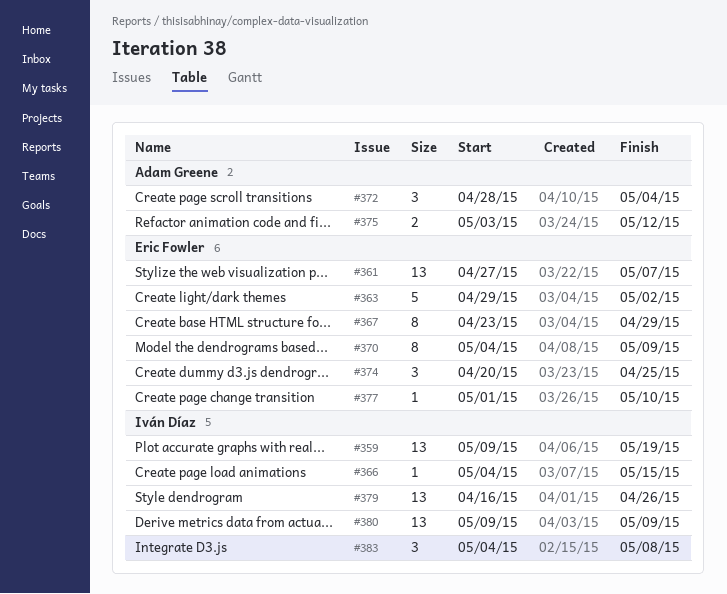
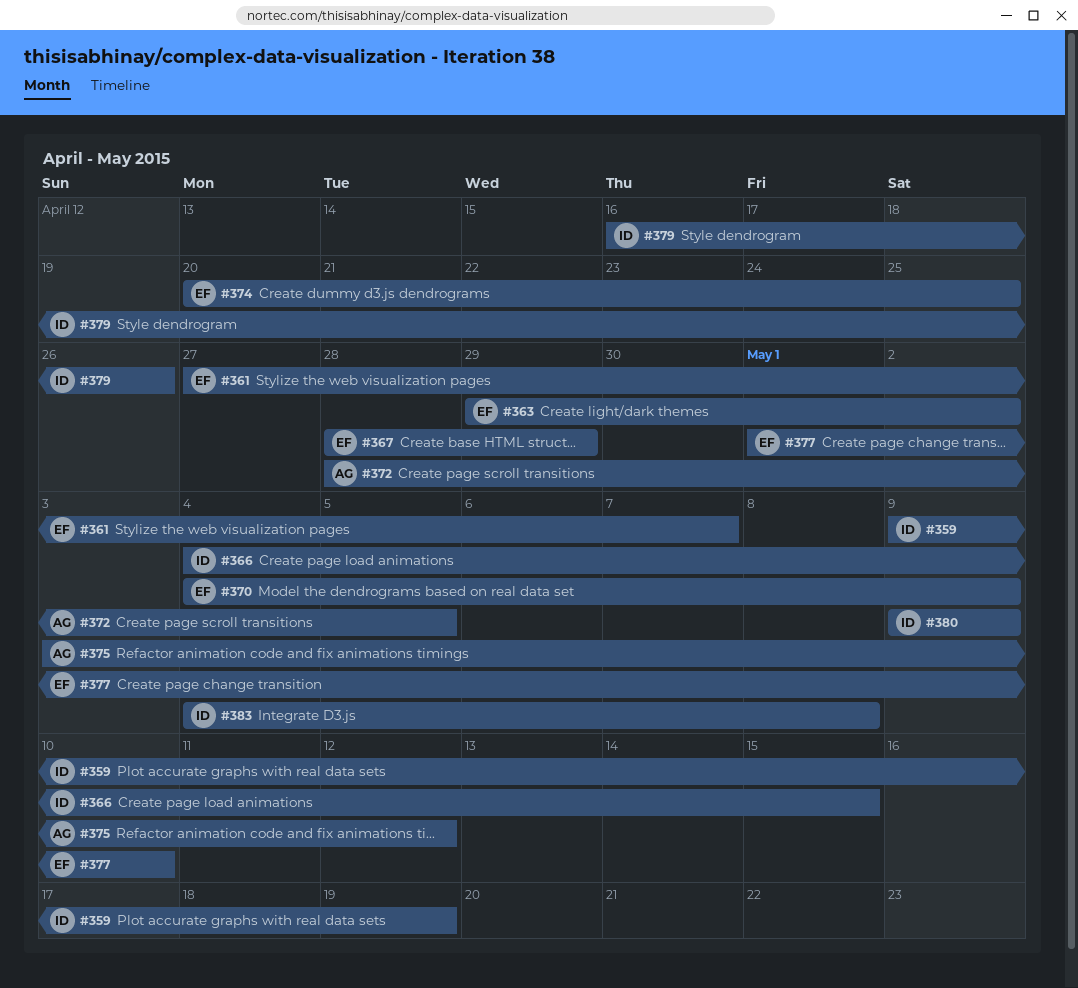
#367, start: Apr 23 -> Apr 28
#372, due: May 4 -> May 5

